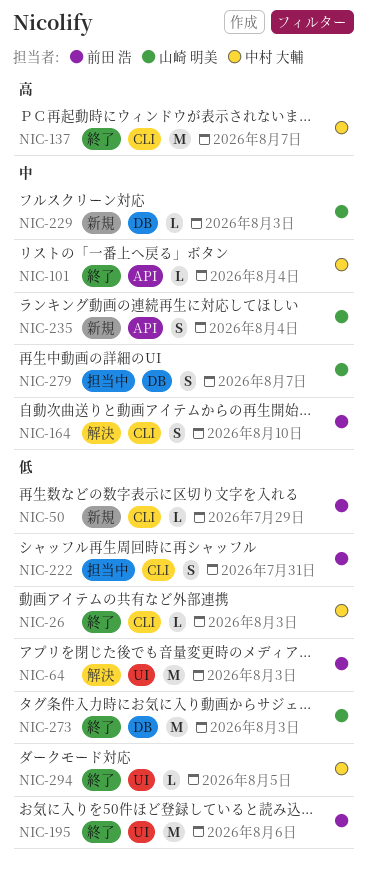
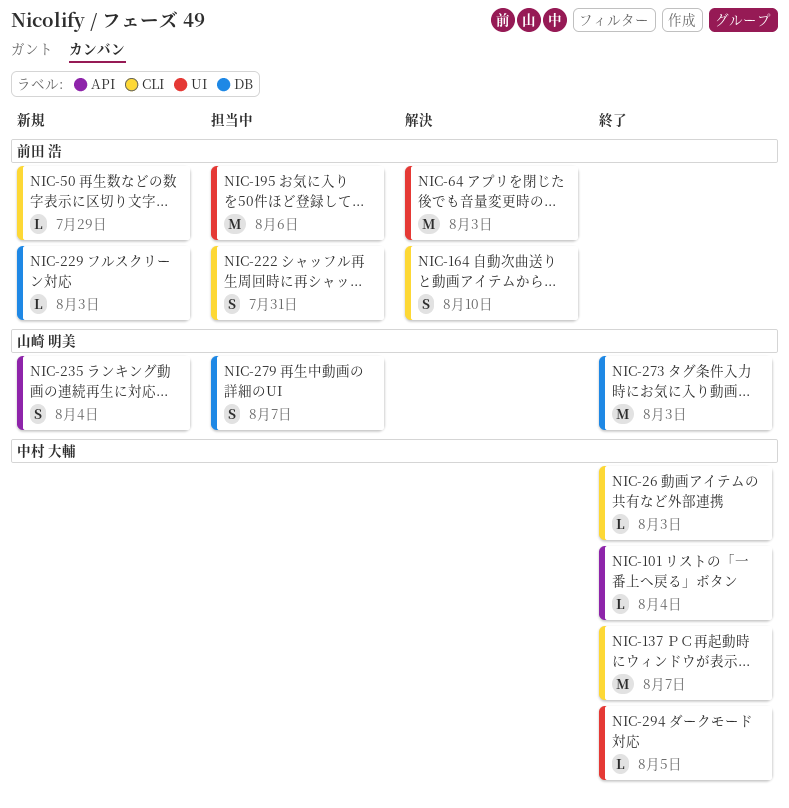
NIC-195, status: 終了 -> 担当中
NIC-229, owner: 山崎 明美 -> 前田 浩

